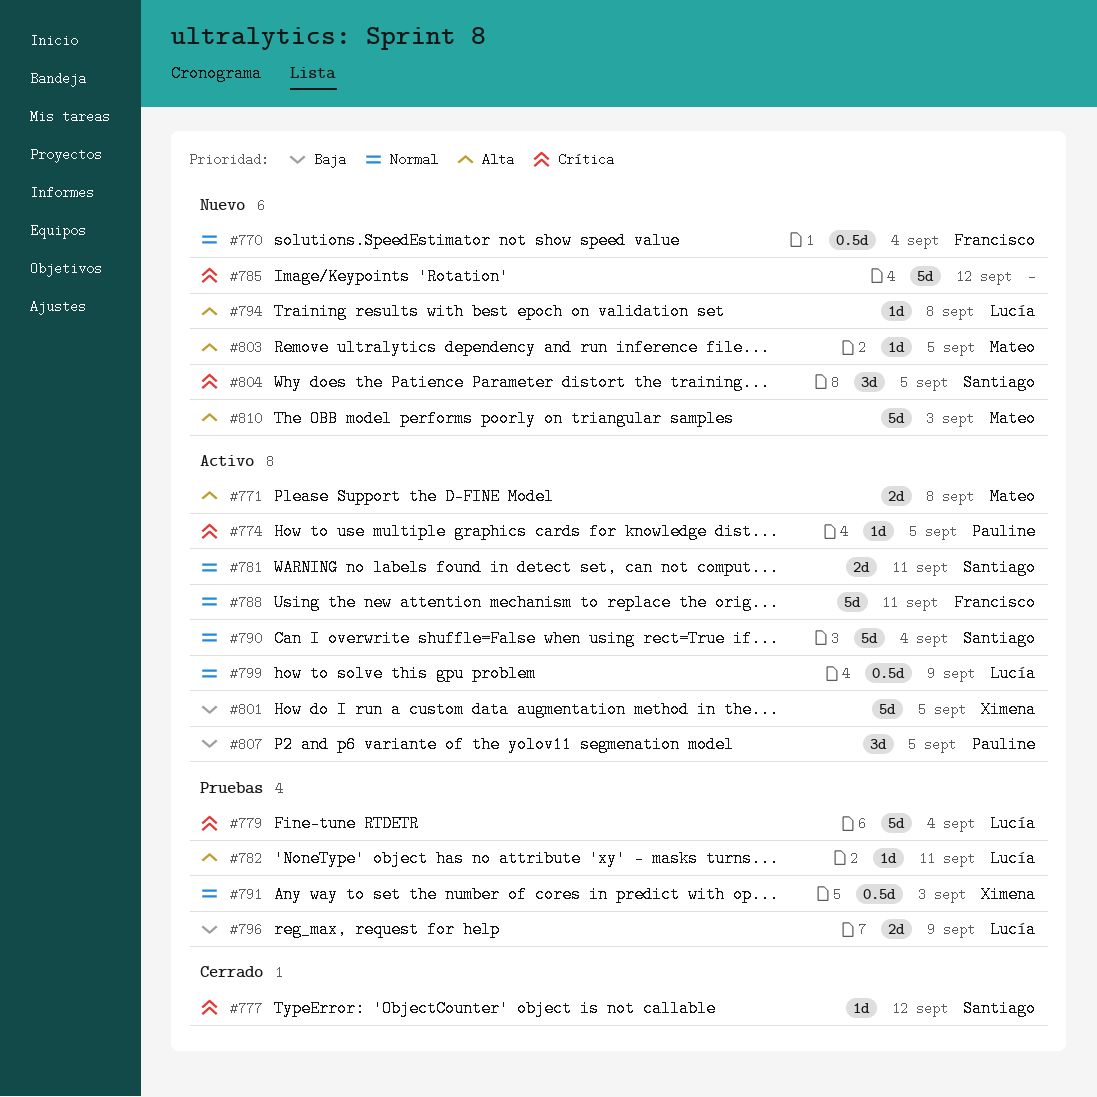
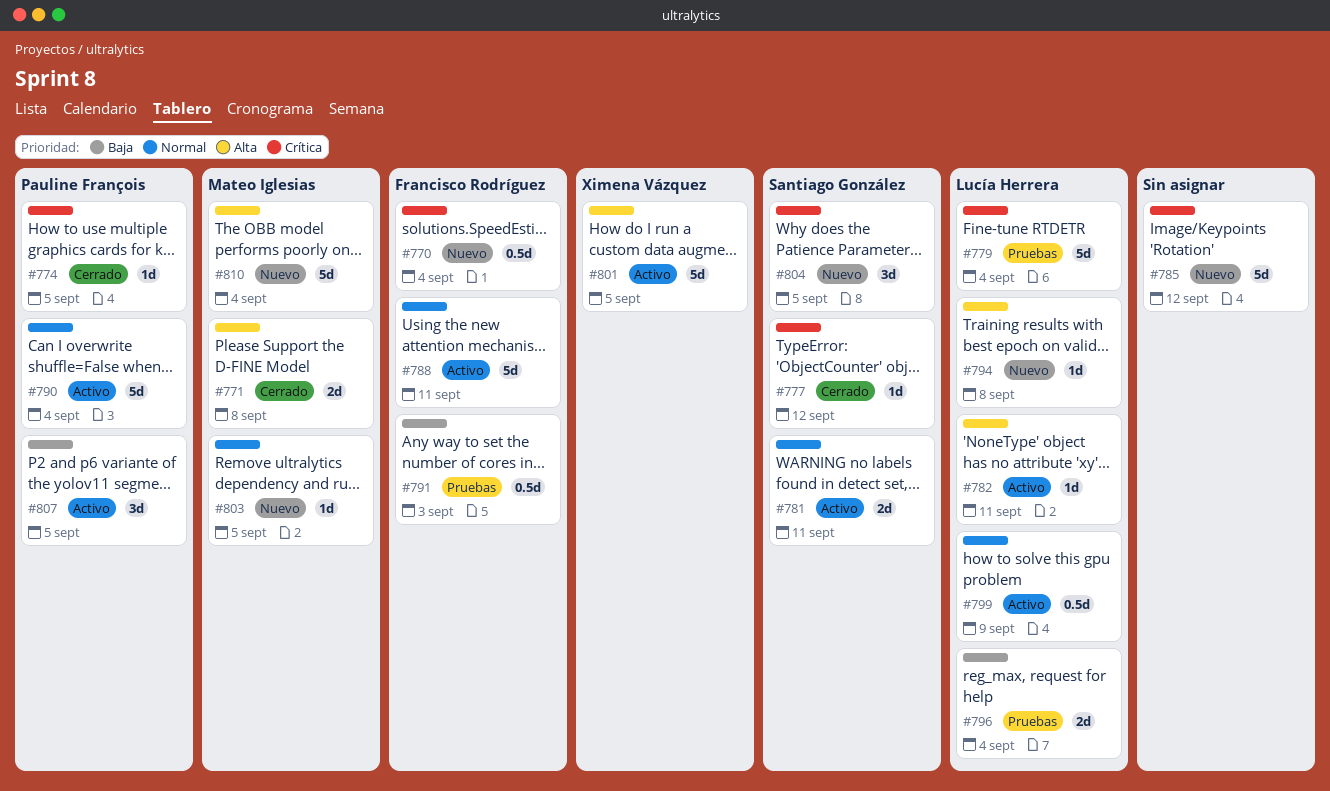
#770, priority: Normal -> Crítica
#771, status: Activo -> Cerrado
#774, status: Activo -> Cerrado
#782, status: Pruebas -> Activo
#790, owner: Santiago González -> Pauline François
#791, owner: Ximena Vázquez -> Francisco Rodríguez
#791, priority: Normal -> Baja
#796, due: Sep 9 -> Sep 4
#801, priority: Baja -> Alta
#803, priority: Alta -> Normal
#810, due: Sep 3 -> Sep 4

